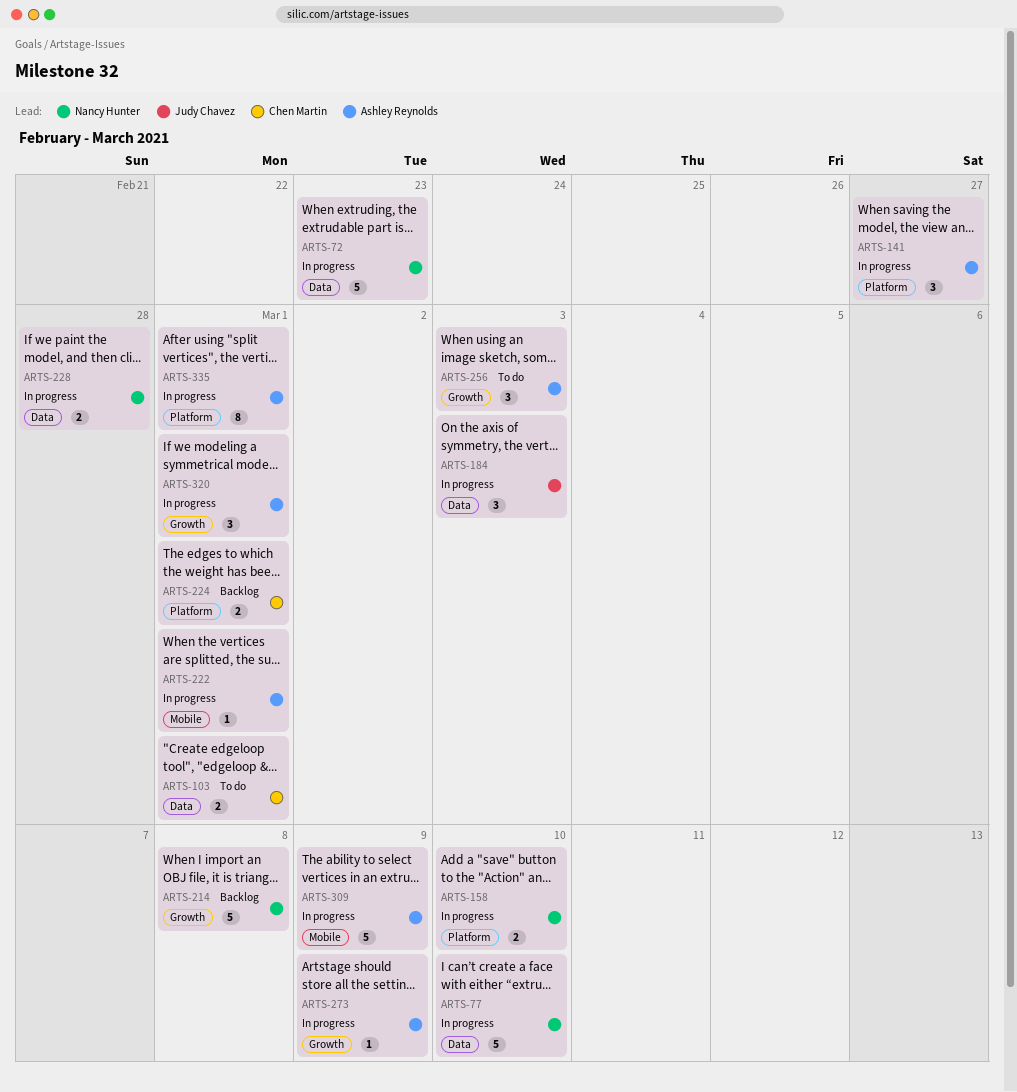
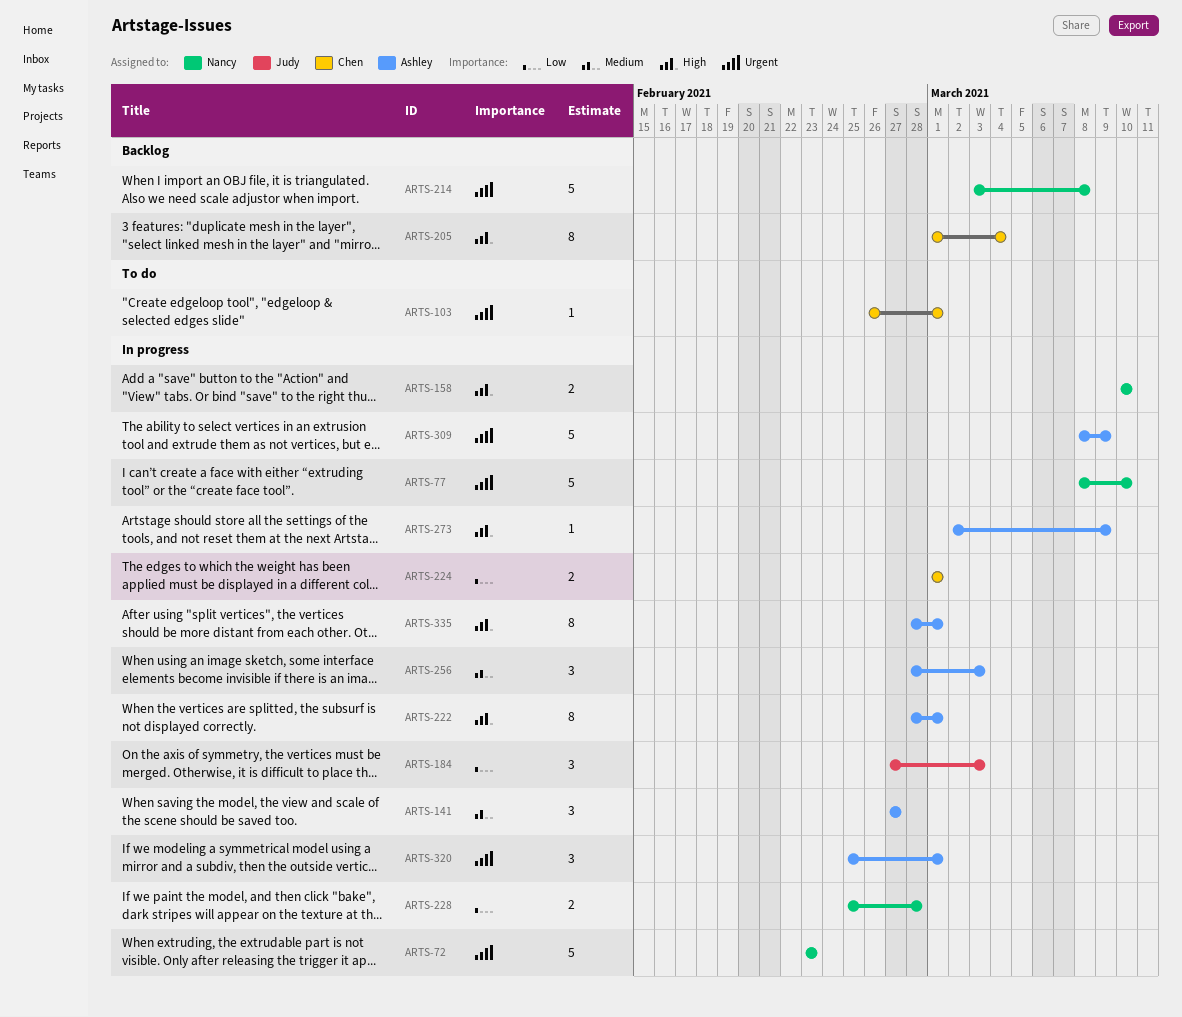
ARTS-103, estimate: 2 -> 1
ARTS-205: none -> present
ARTS-222, estimate: 1 -> 8
ARTS-224, status: Backlog -> In progress
ARTS-256, status: To do -> In progress

